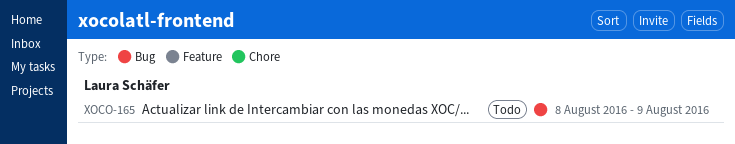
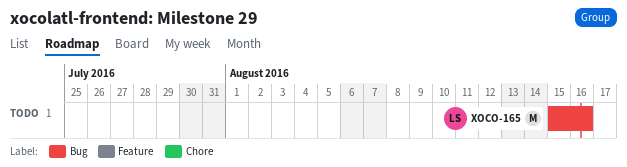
XOCO-165, start: Aug 8 -> Aug 15
XOCO-165, due: Aug 9 -> Aug 16

